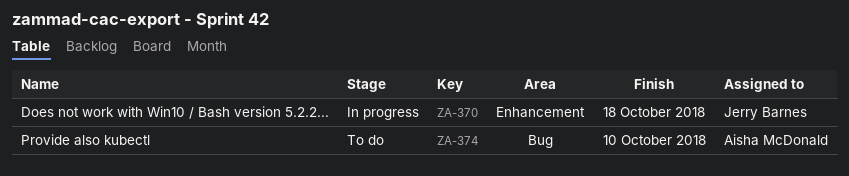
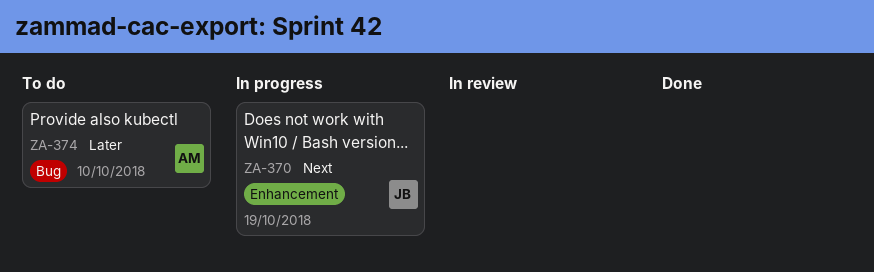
ZA-370, due: Oct 18 -> Oct 19

